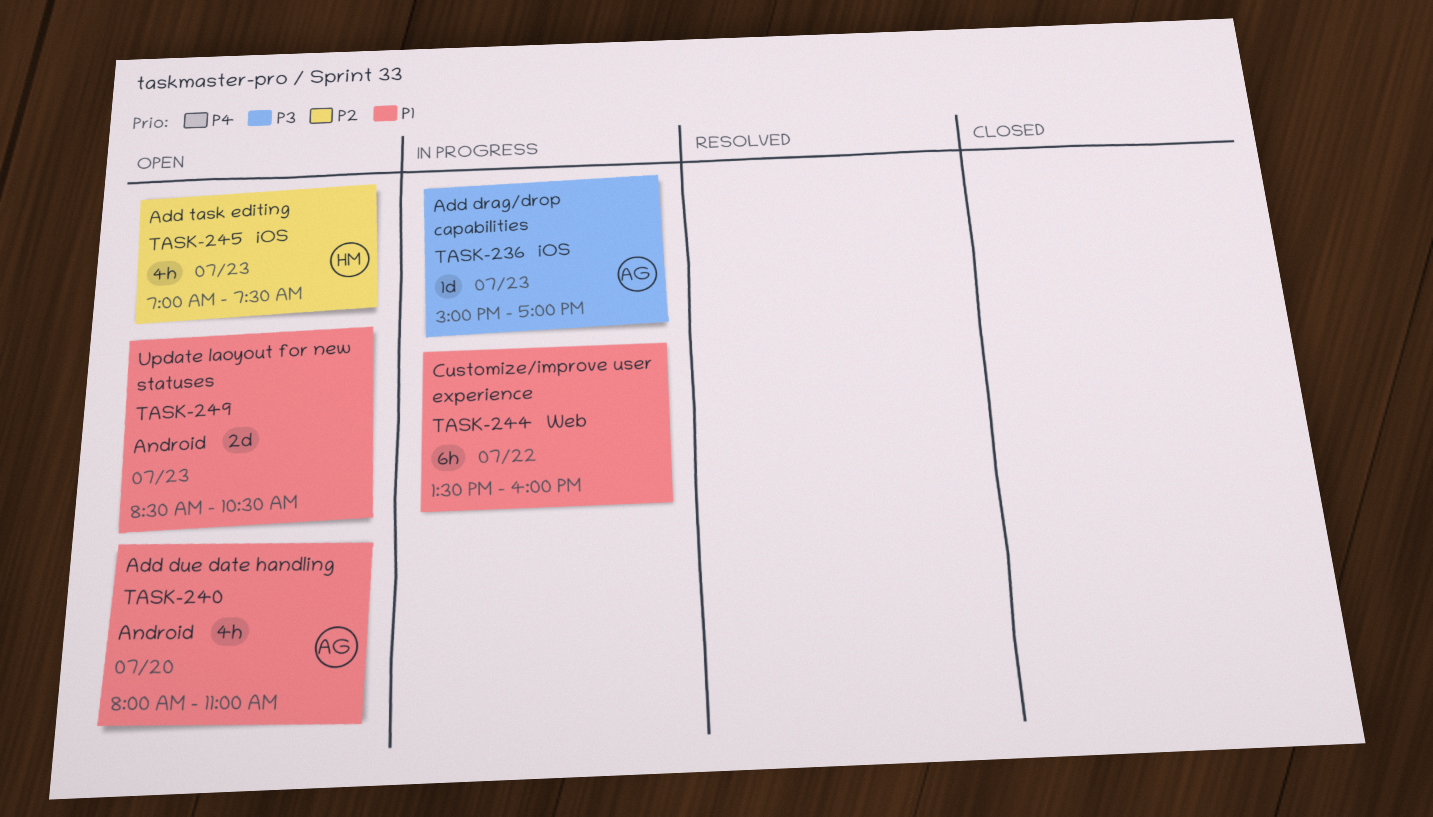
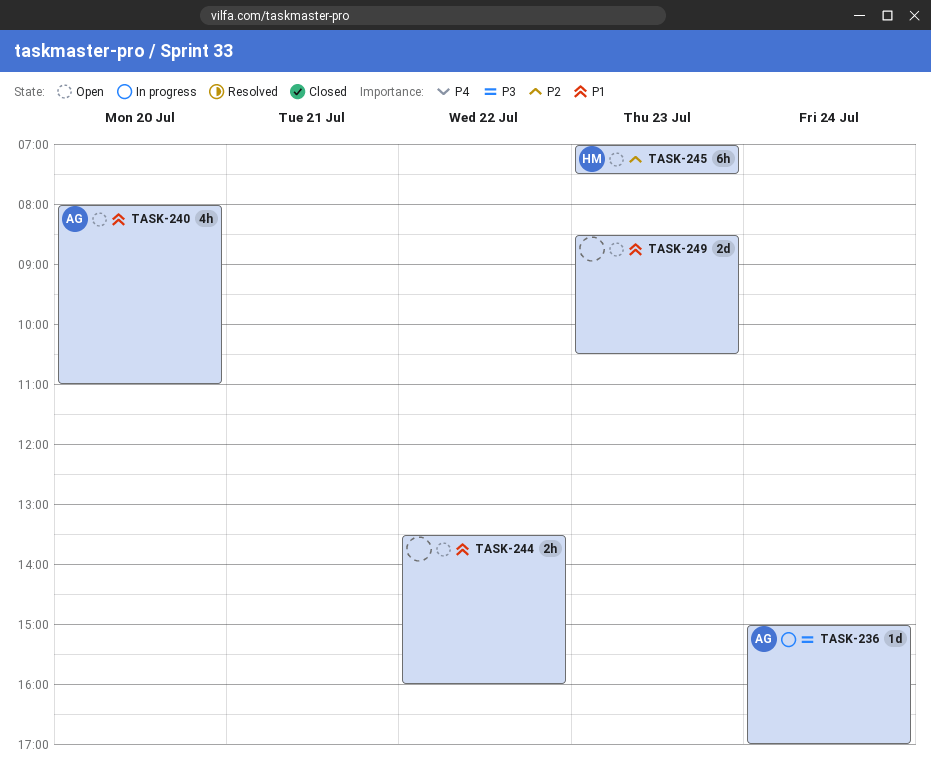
TASK-236, day: Jul 23 -> Jul 24
TASK-244, status: In progress -> Open
TASK-244, estimate: 6h -> 2h
TASK-245, estimate: 4h -> 6h

